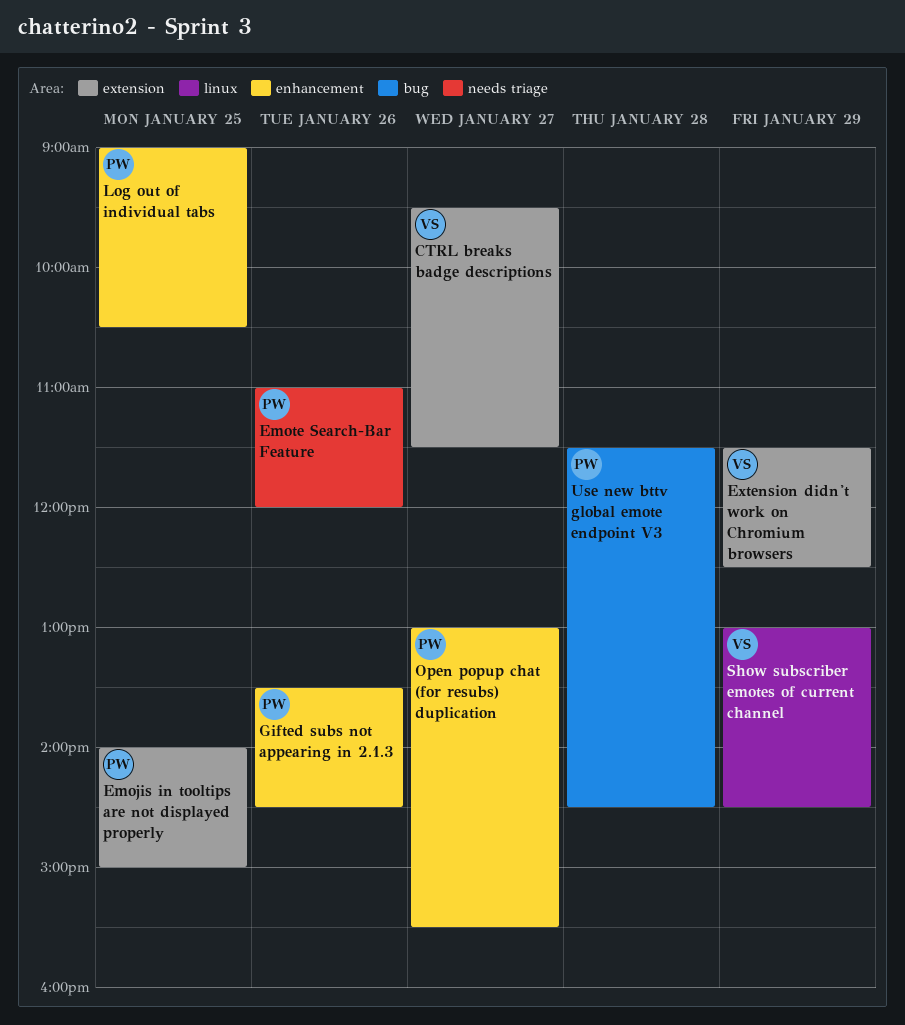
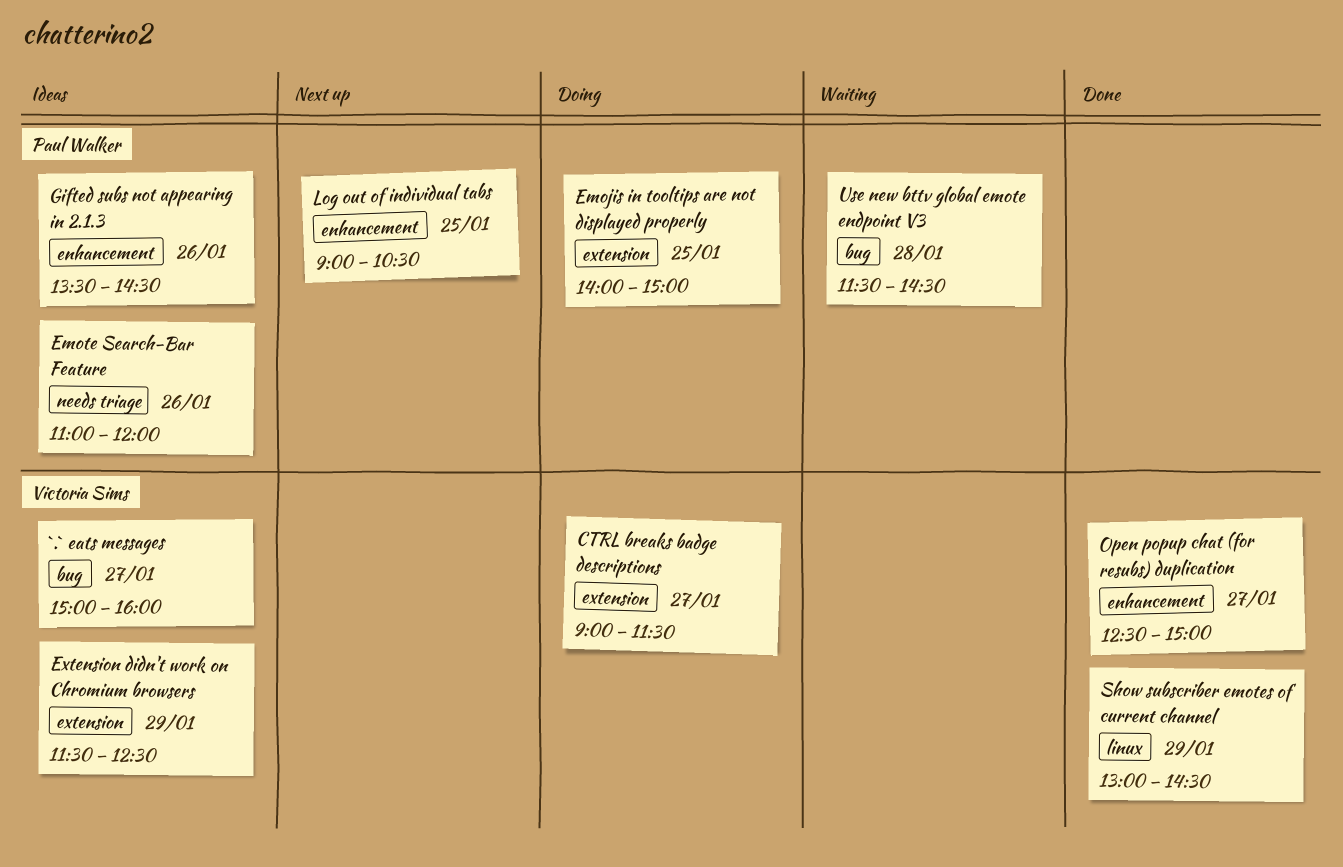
`.` eats messages: none -> present
CTRL breaks badge descriptions, begins: 09:30 -> 09:00
Open popup chat (for resubs) duplication, owner: Paul Walker -> Victoria Sims
Open popup chat (for resubs) duplication, begins: 13:00 -> 12:30
Open popup chat (for resubs) duplication, ends: 15:30 -> 15:00

